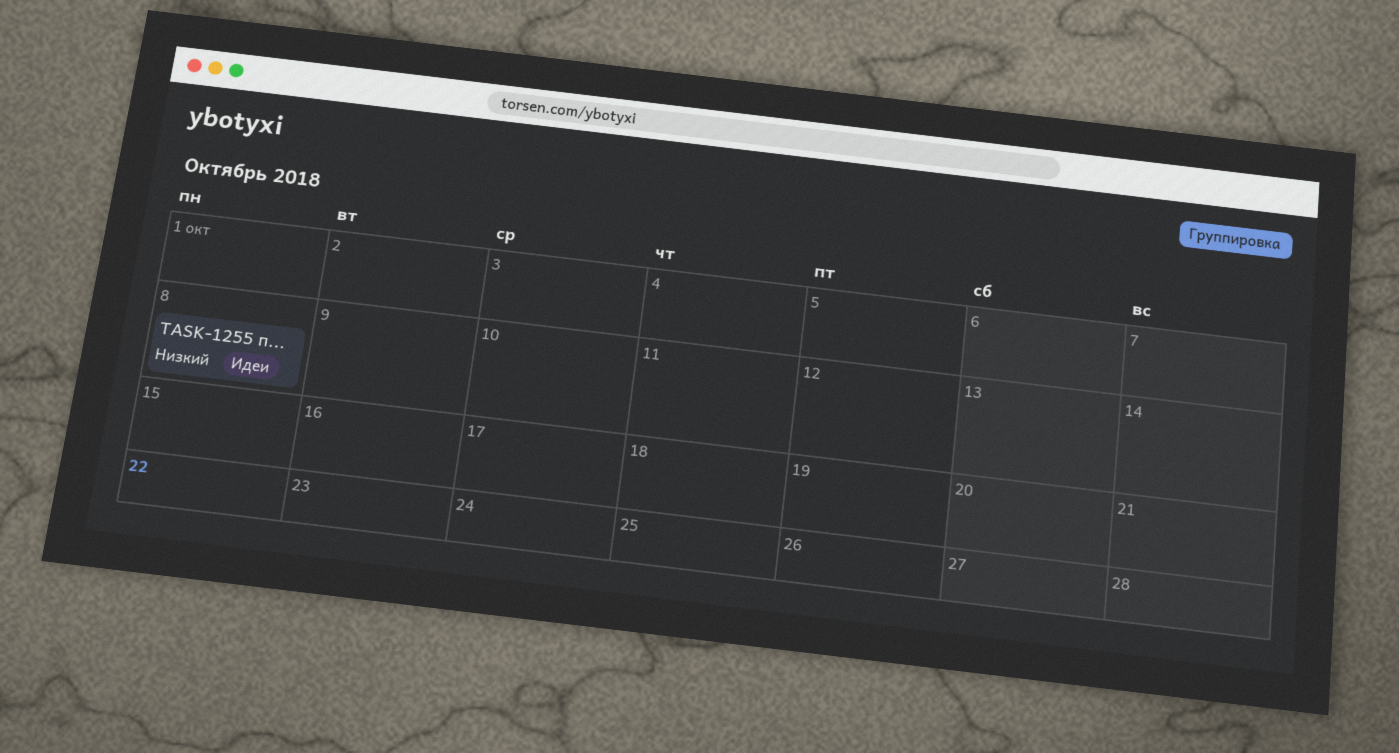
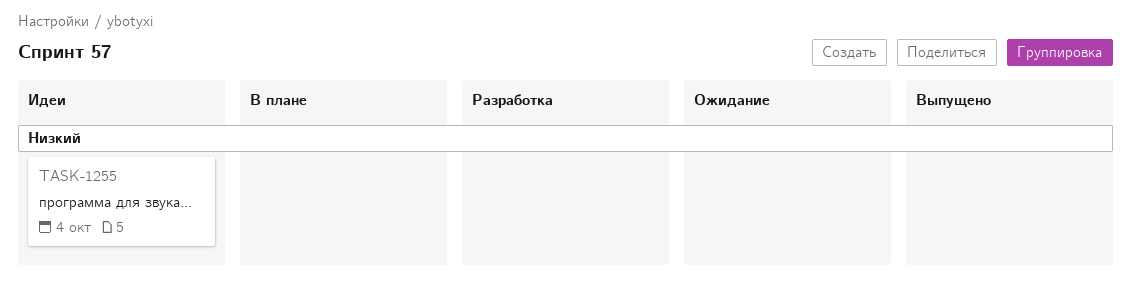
TASK-1255, due: Oct 8 -> Oct 4

